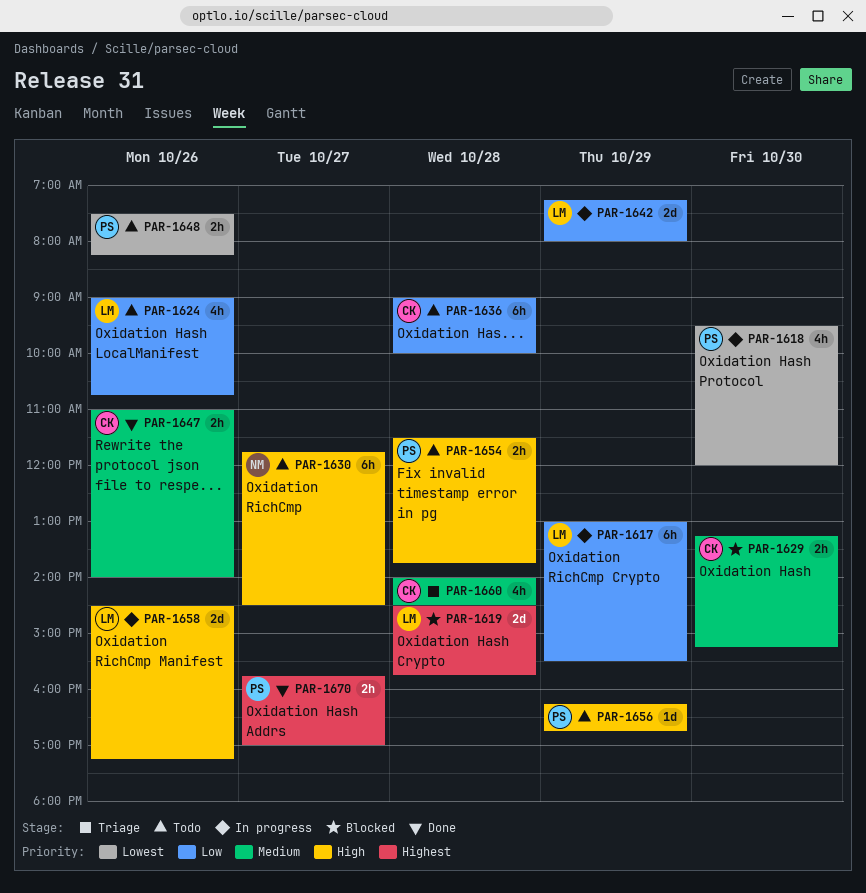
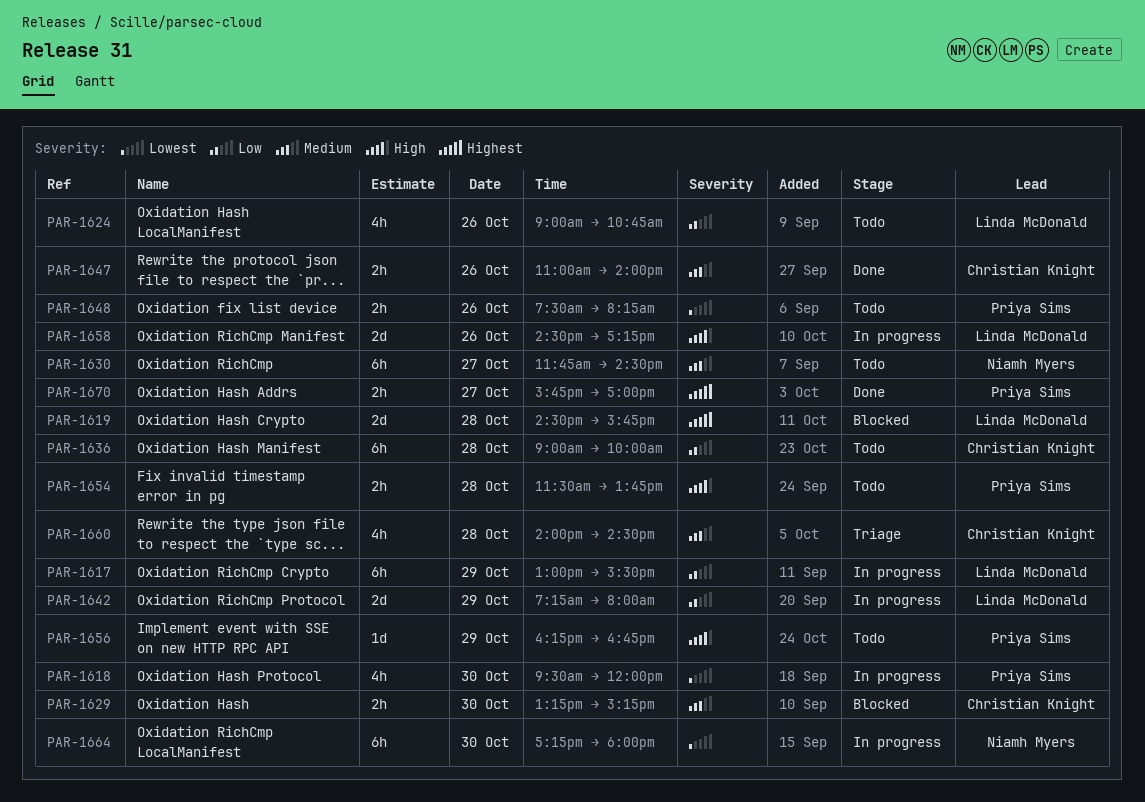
PAR-1630, priority: High -> Medium
PAR-1664: none -> present

